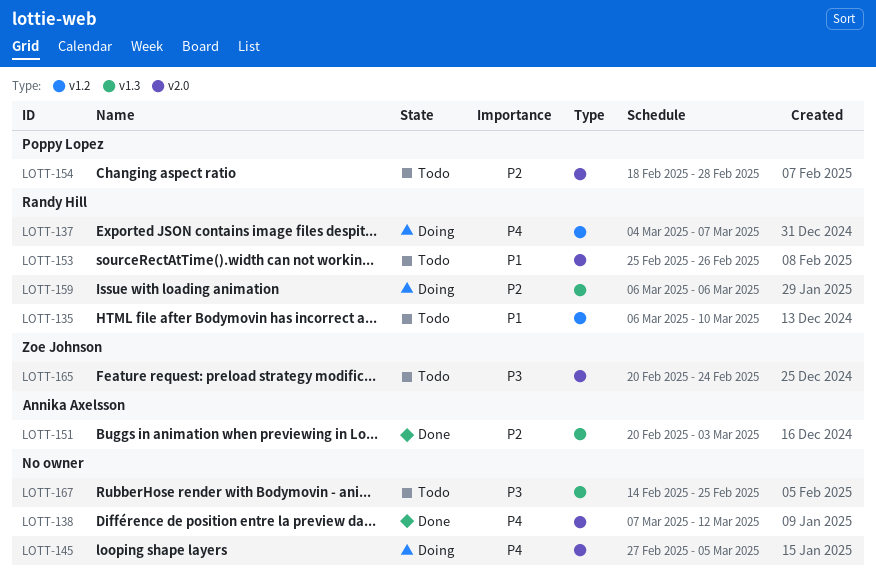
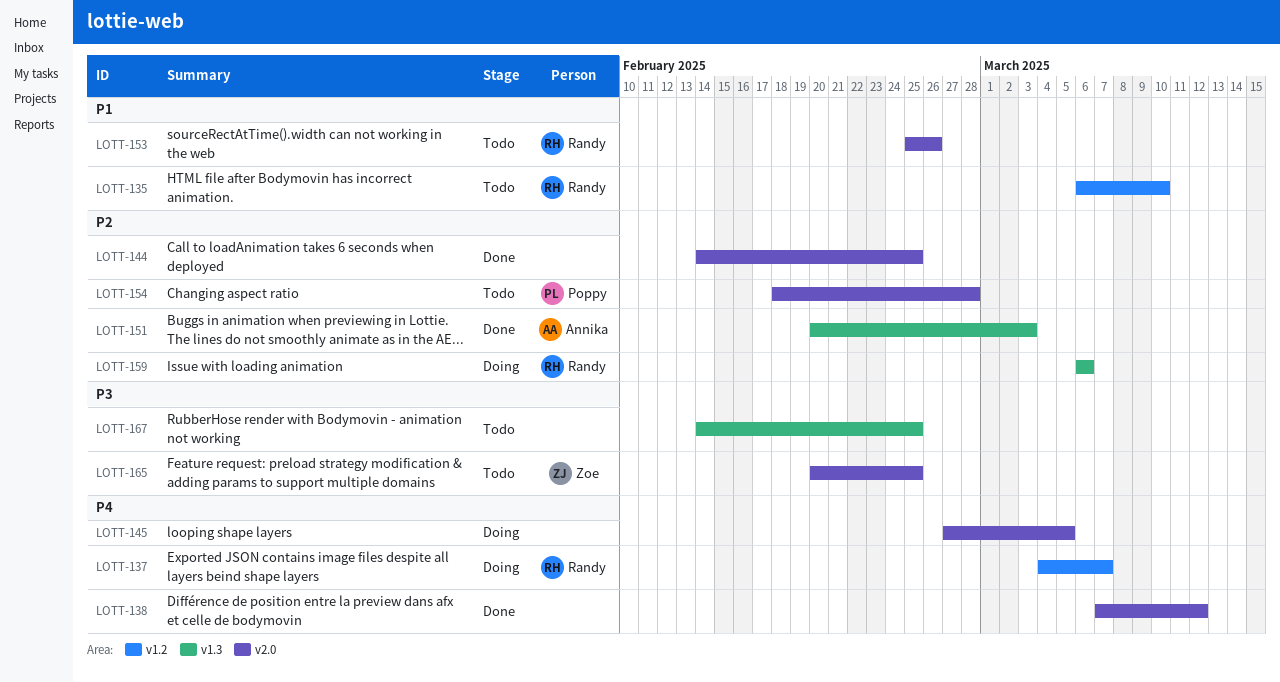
LOTT-144: none -> present
LOTT-165, due: Feb 24 -> Feb 25

